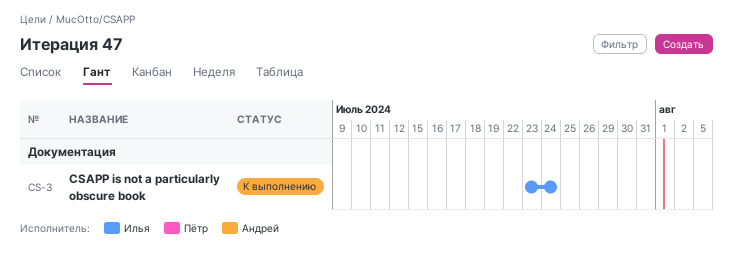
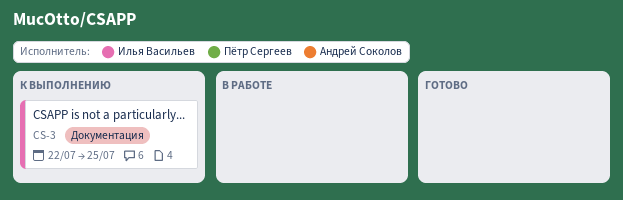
CS-3, start: Jul 23 -> Jul 22
CS-3, due: Jul 24 -> Jul 25

